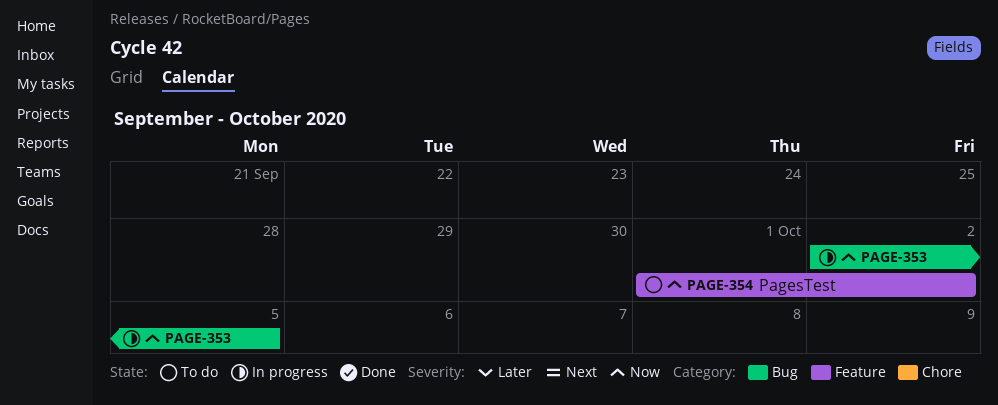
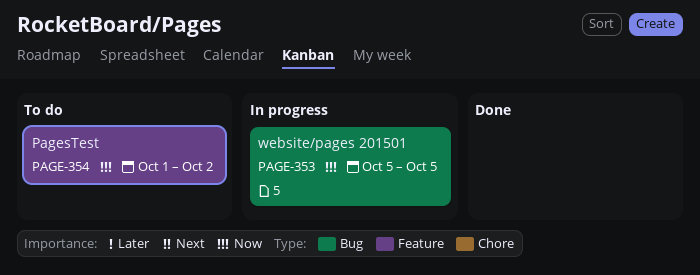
PAGE-353, start: Oct 2 -> Oct 5

